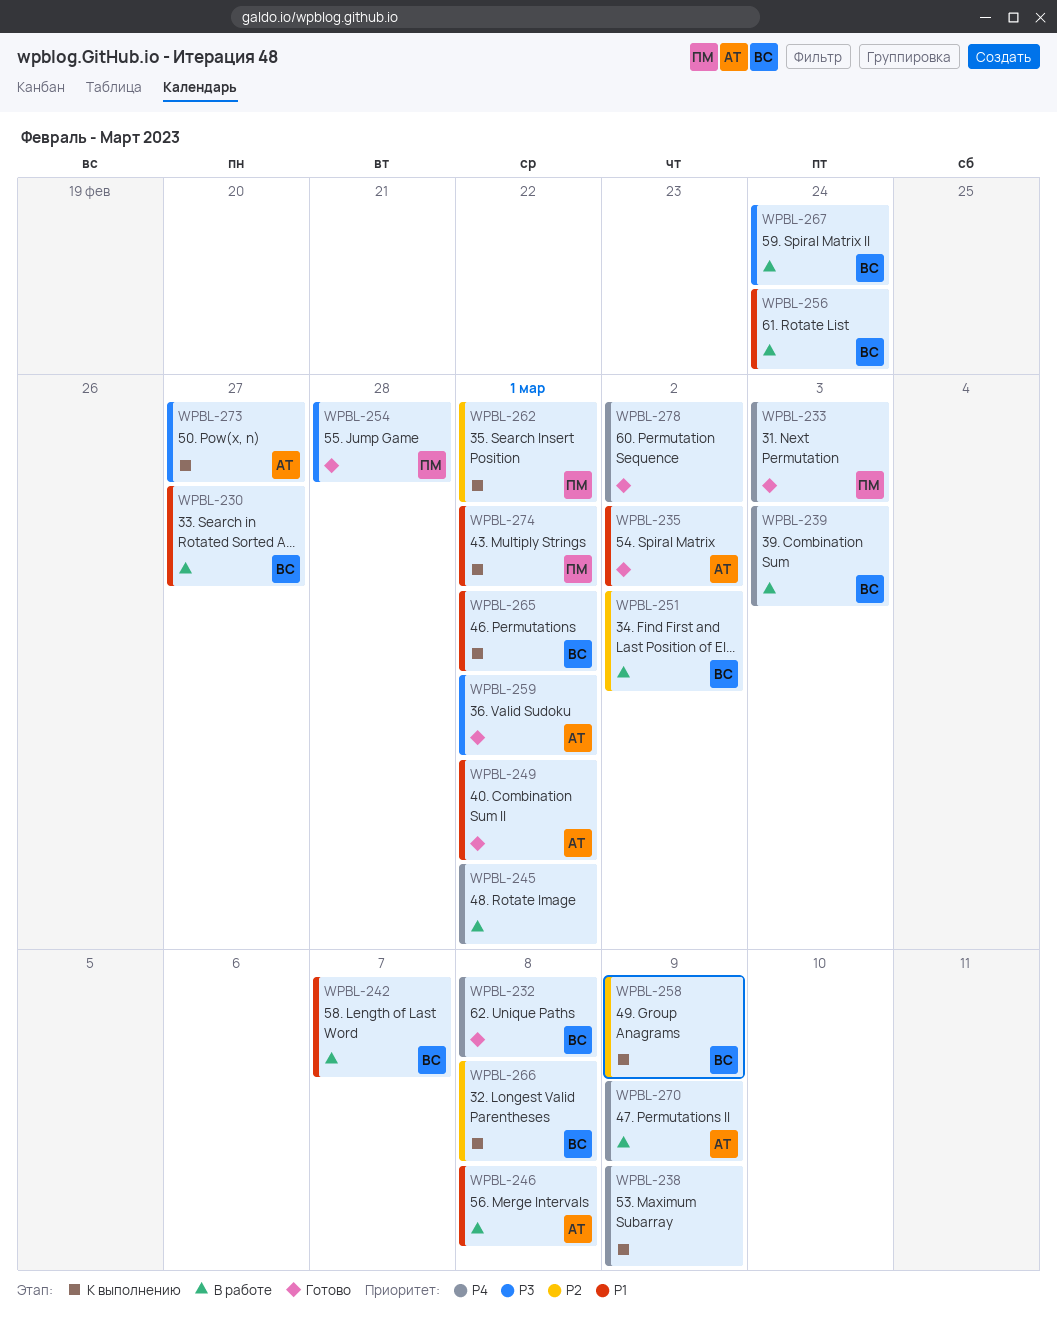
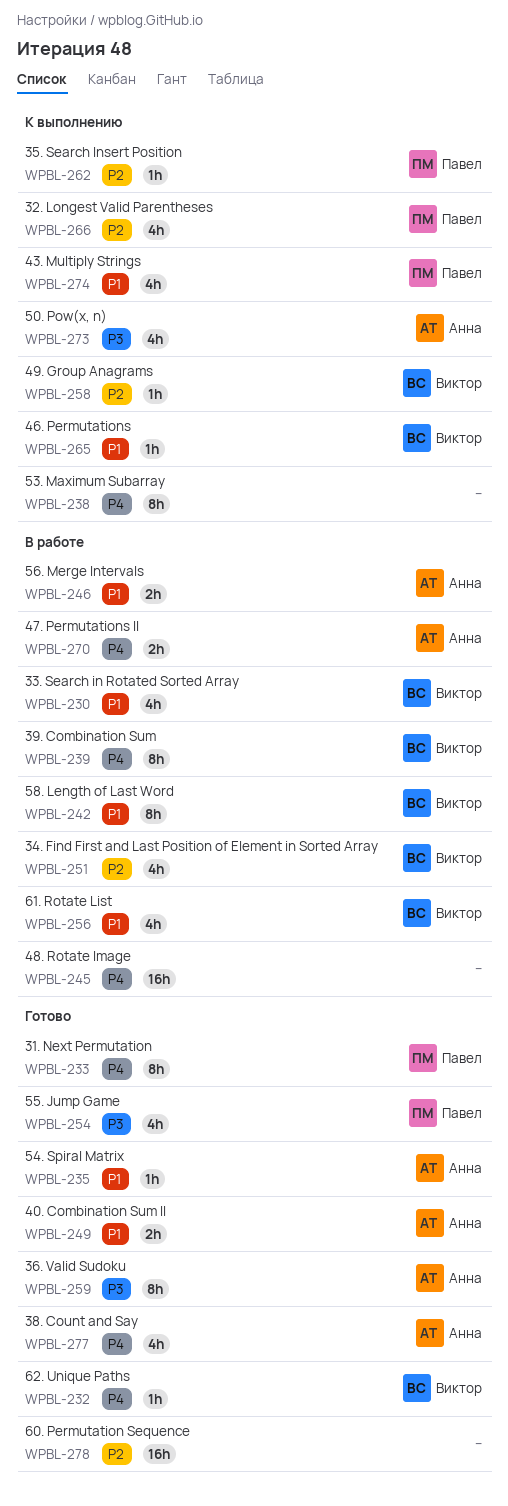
WPBL-266, owner: Виктор -> Павел
WPBL-267: present -> none
WPBL-277: none -> present
WPBL-278, priority: P4 -> P2

